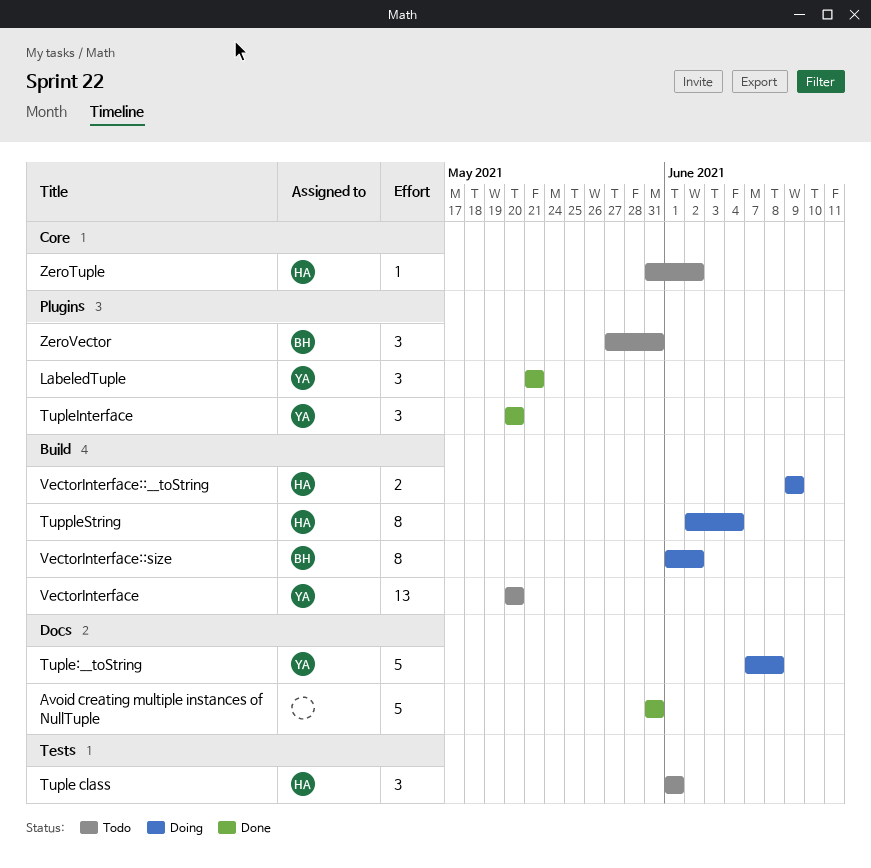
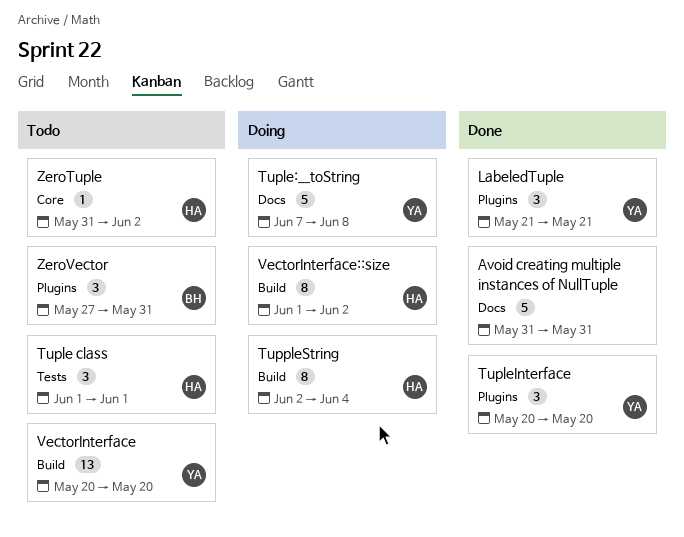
VectorInterface::__toString: present -> none
VectorInterface::size, owner: BH -> HA

